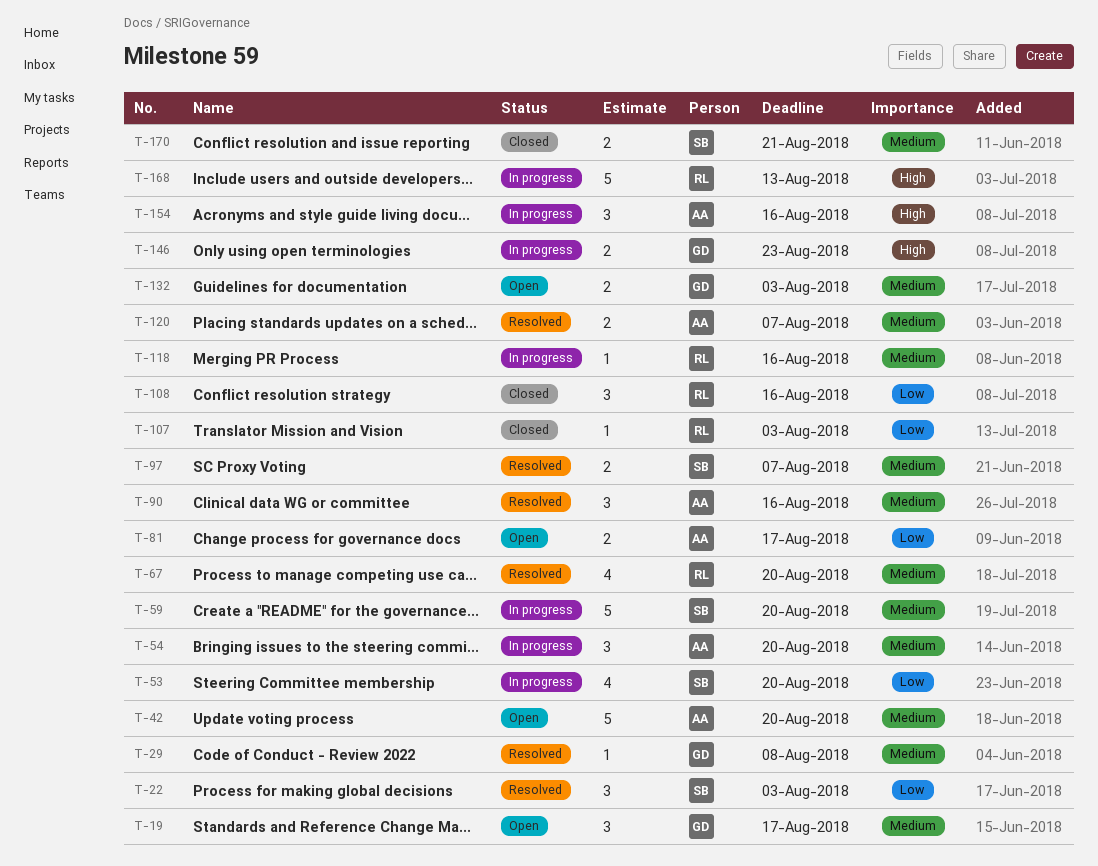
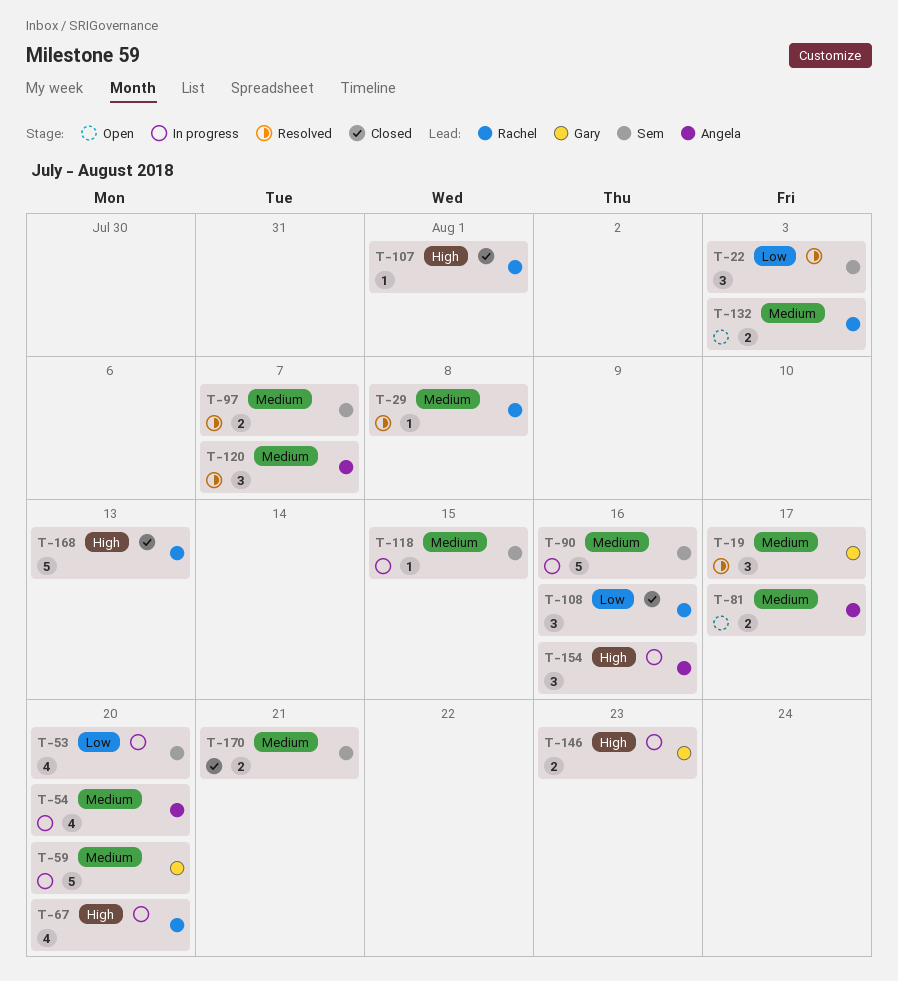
T-19, status: Open -> Resolved
T-29, owner: Gary -> Rachel
T-42: present -> none
T-54, estimate: 3 -> 4
T-59, owner: Sem -> Gary
T-67, status: Resolved -> In progress
T-67, priority: Medium -> High
T-81, priority: Low -> Medium
T-90, status: Resolved -> In progress
T-90, owner: Angela -> Sem
T-90, estimate: 3 -> 5
T-107, priority: Low -> High
T-107, due: Aug 3 -> Aug 1
T-118, owner: Rachel -> Sem
T-118, due: Aug 16 -> Aug 15
T-120, estimate: 2 -> 3
T-132, owner: Gary -> Rachel
T-168, status: In progress -> Closed

